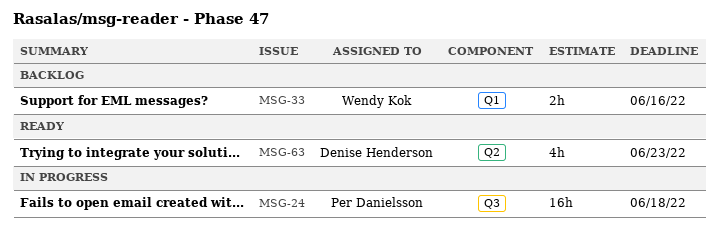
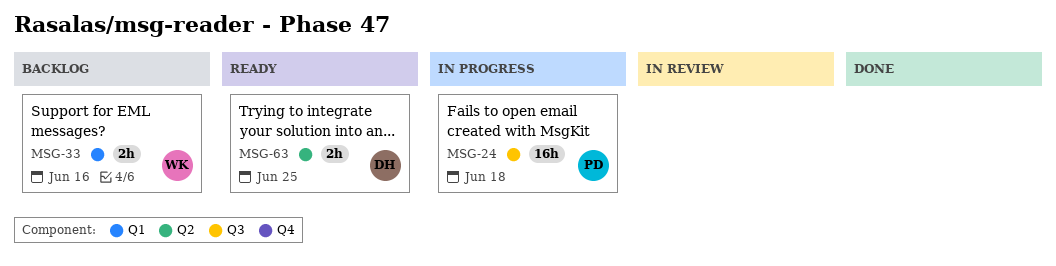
MSG-63, estimate: 4h -> 2h
MSG-63, due: Jun 23 -> Jun 25

